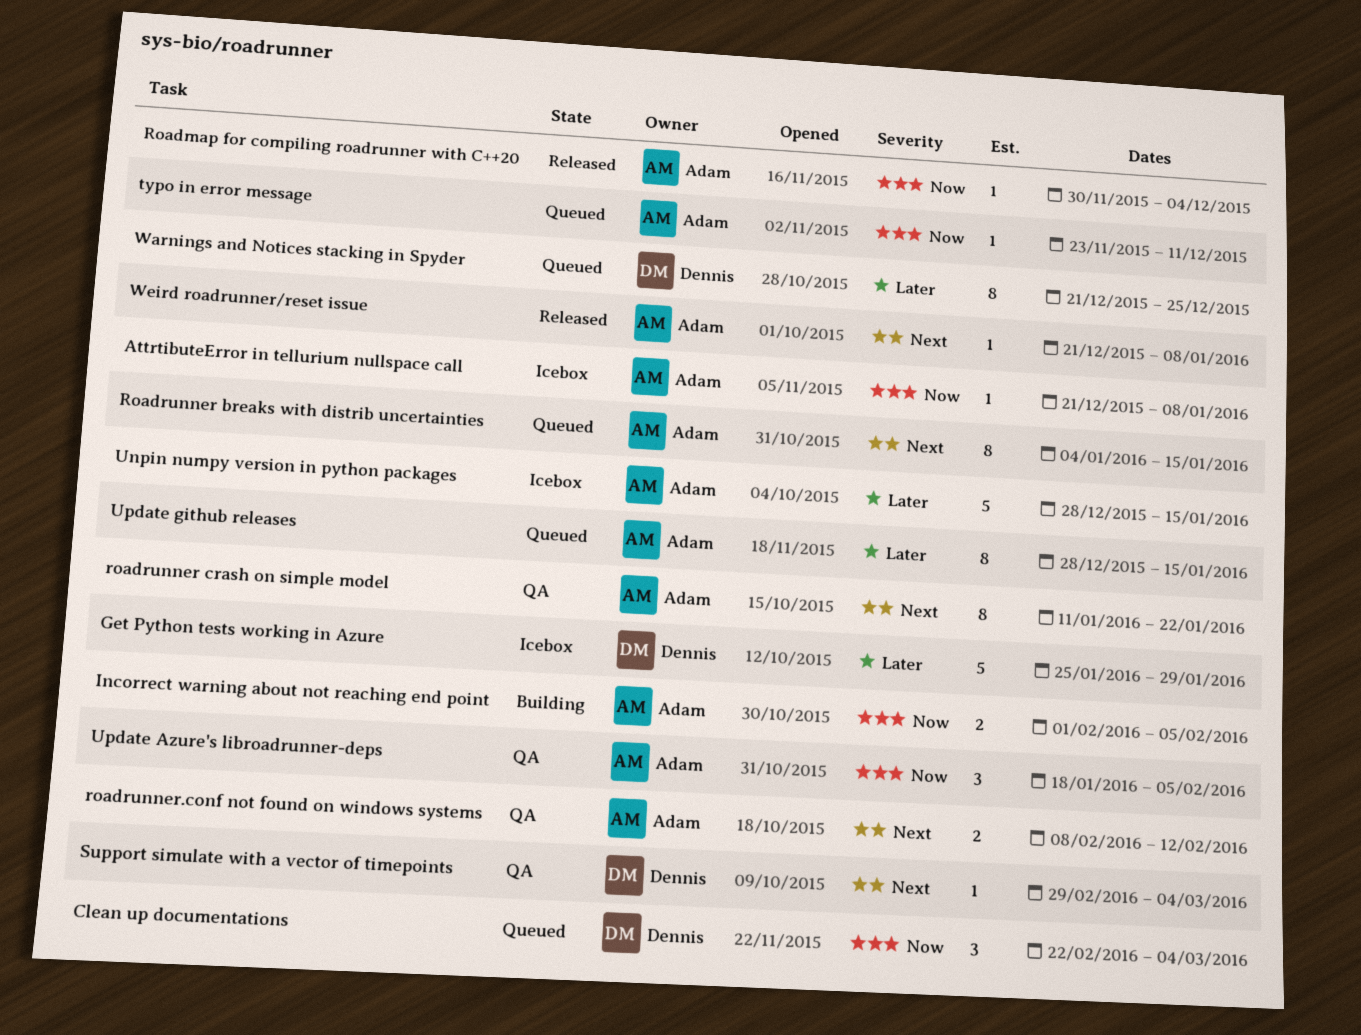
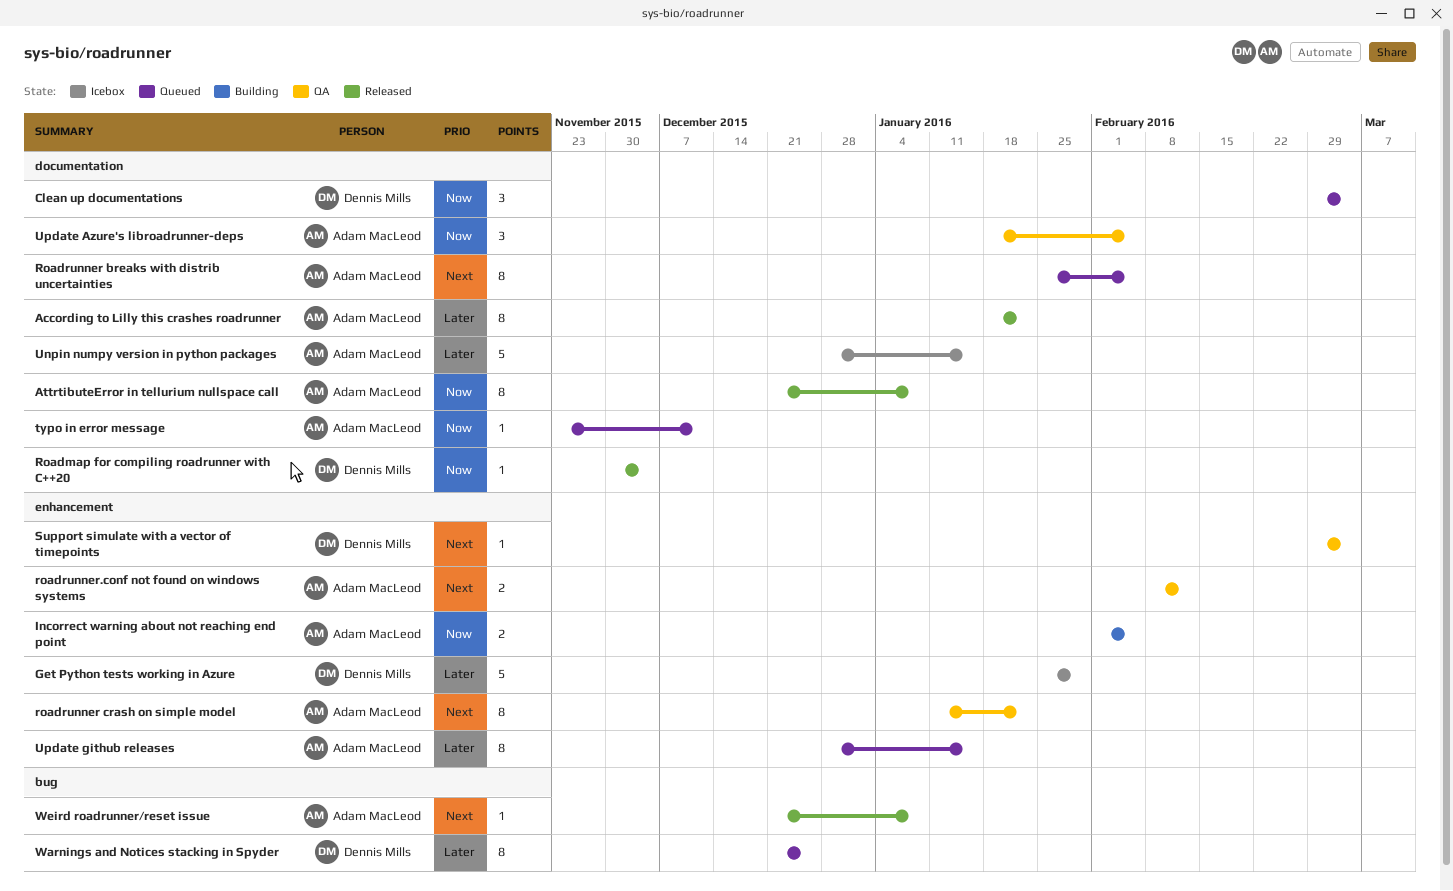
According to Lilly this crashes roadrunner: none -> present
AttrtibuteError in tellurium nullspace call, status: Icebox -> Released
AttrtibuteError in tellurium nullspace call, estimate: 1 -> 8
Clean up documentations, start: Feb 22 -> Feb 29
Roadmap for compiling roadrunner with C++20, owner: Adam MacLeod -> Dennis Mills
Roadrunner breaks with distrib uncertainties, start: Jan 4 -> Jan 25
Roadrunner breaks with distrib uncertainties, due: Jan 15 -> Feb 5

